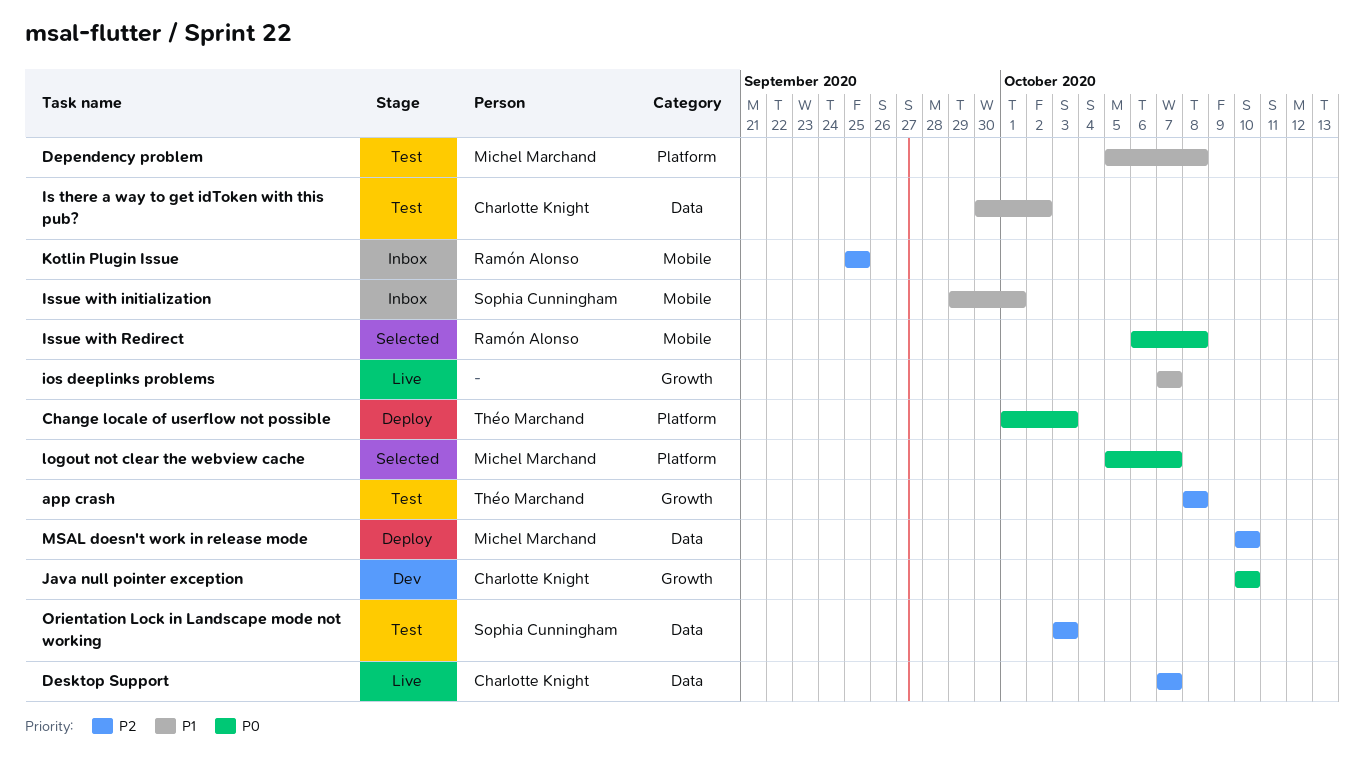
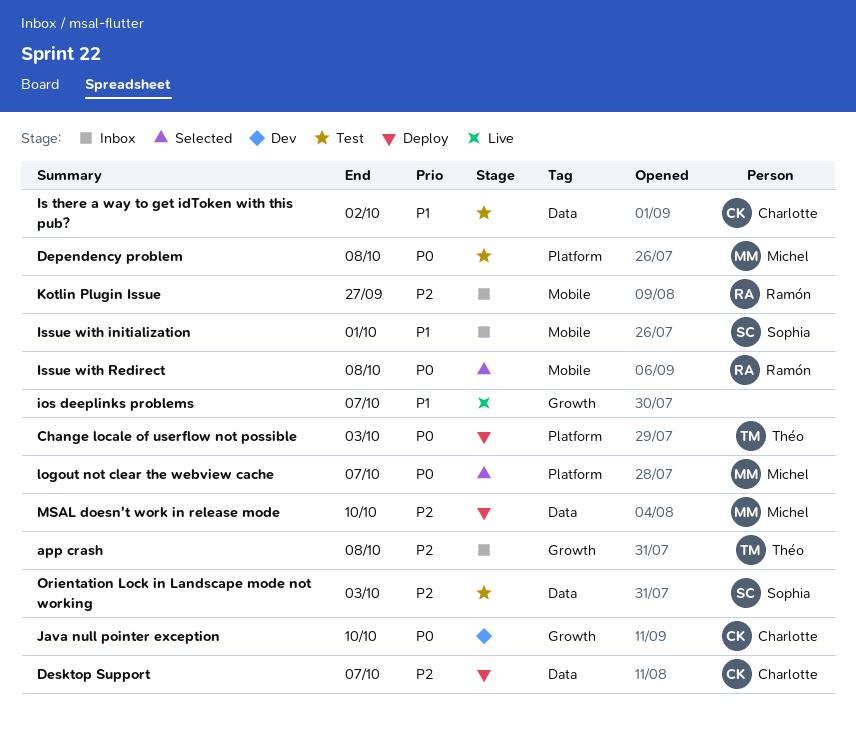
app crash, status: Test -> Inbox
Dependency problem, priority: P1 -> P0
Desktop Support, status: Live -> Deploy
Kotlin Plugin Issue, due: Sep 25 -> Sep 27

